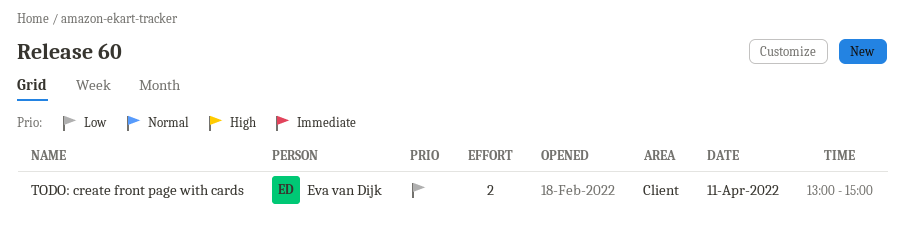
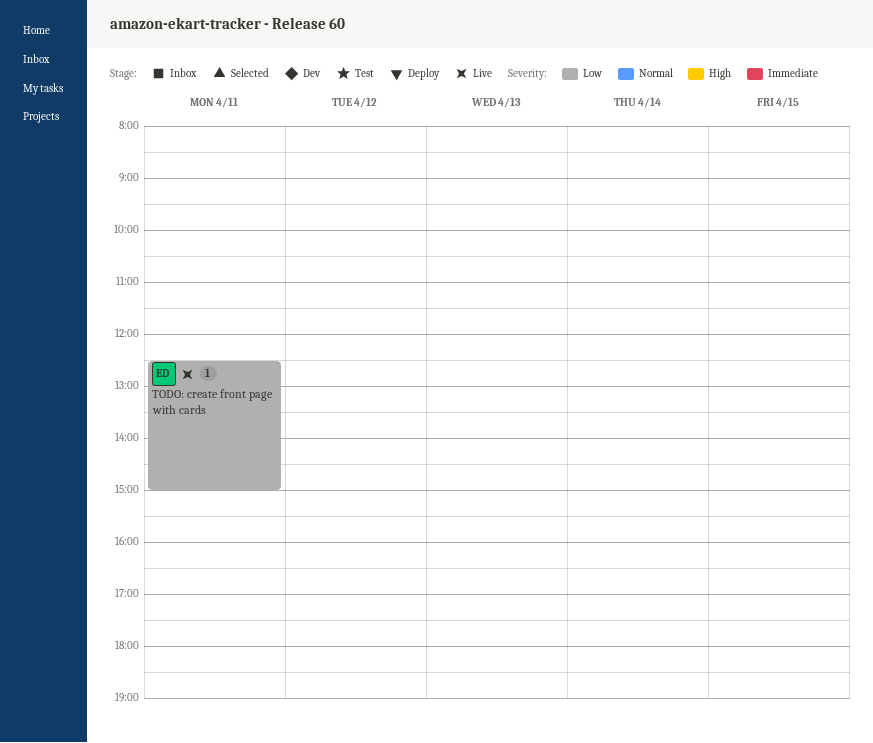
TODO: create front page with cards, estimate: 2 -> 1
TODO: create front page with cards, begins: 13:00 -> 12:30

